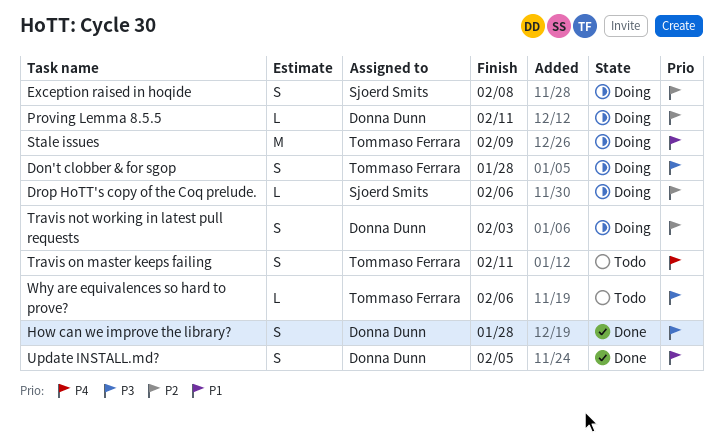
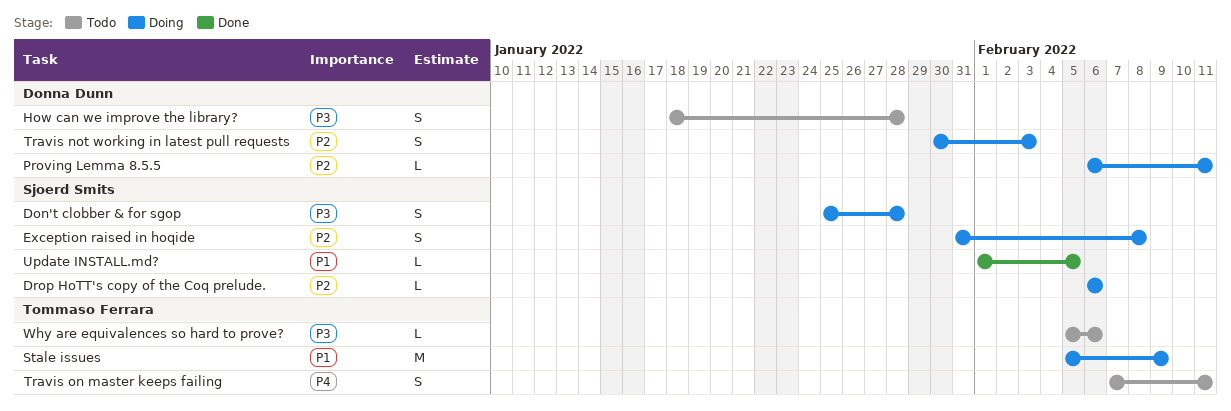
Don't clobber & for sgop, owner: Tommaso Ferrara -> Sjoerd Smits
How can we improve the library?, status: Done -> Todo
Update INSTALL.md?, owner: Donna Dunn -> Sjoerd Smits
Update INSTALL.md?, estimate: S -> L

